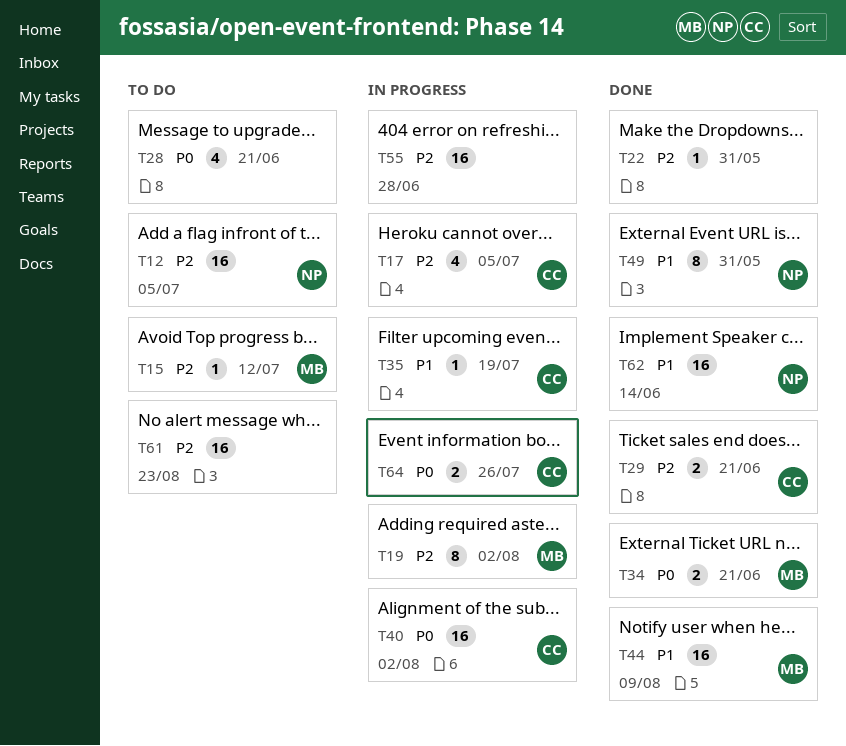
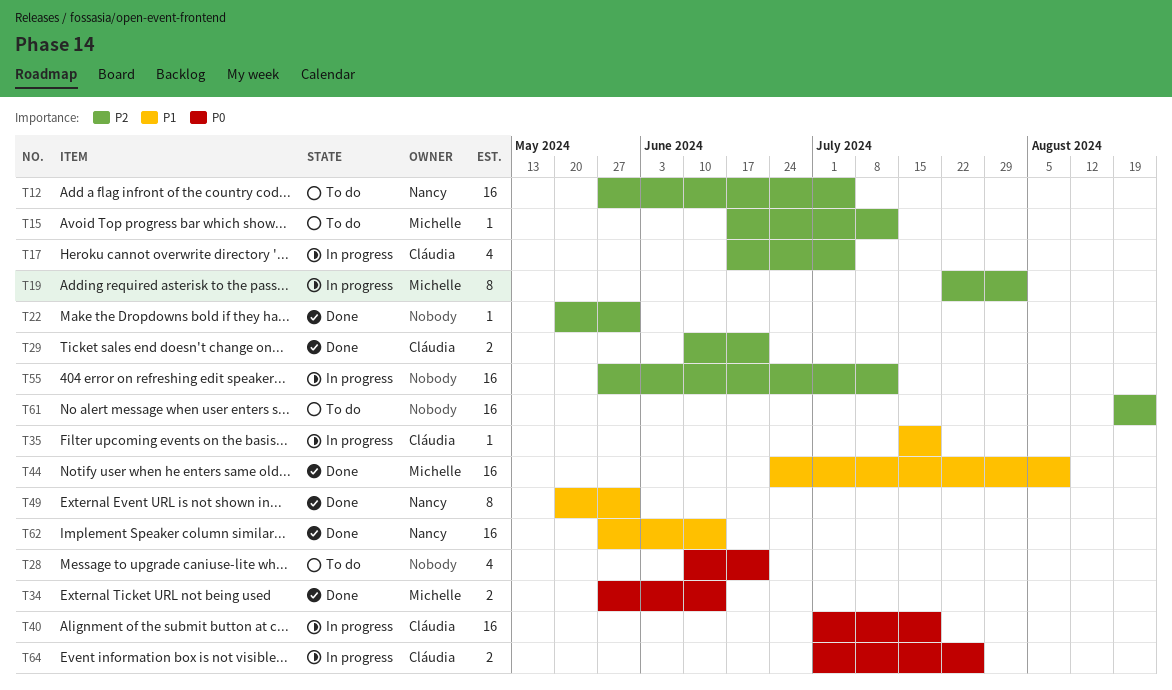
T34, due: Jun 21 -> Jun 14
T40, due: Aug 2 -> Jul 19
T55, due: Jun 28 -> Jul 12

